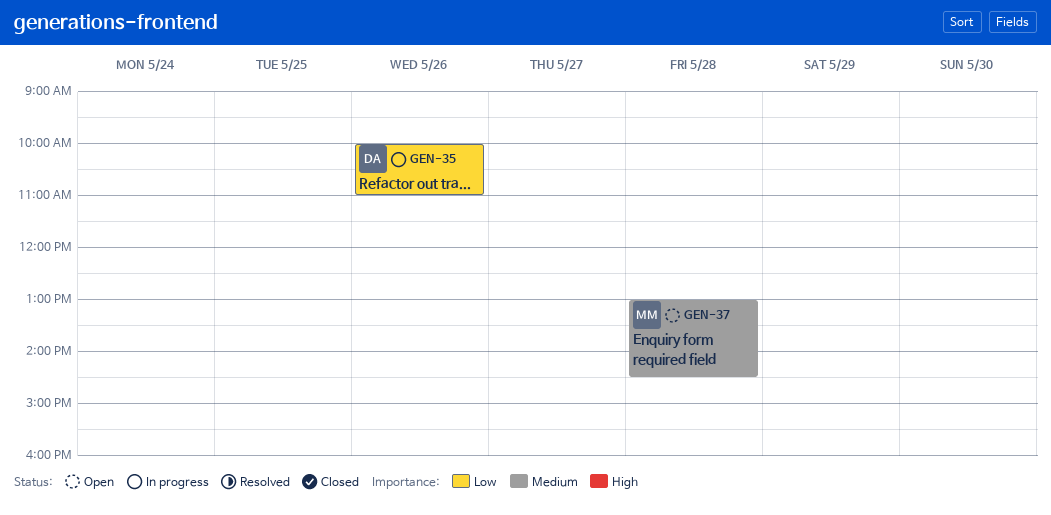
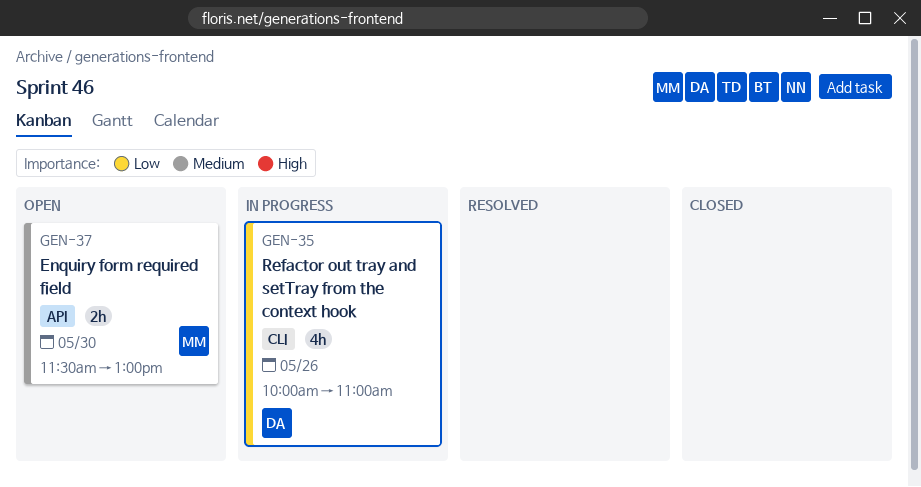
GEN-37, day: May 28 -> May 30
GEN-37, begins: 13:00 -> 11:30
GEN-37, ends: 14:30 -> 13:00

